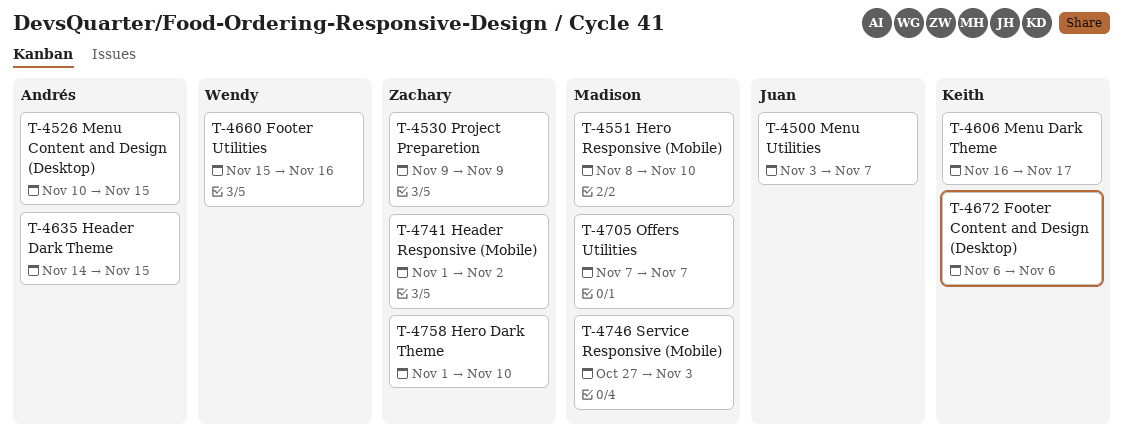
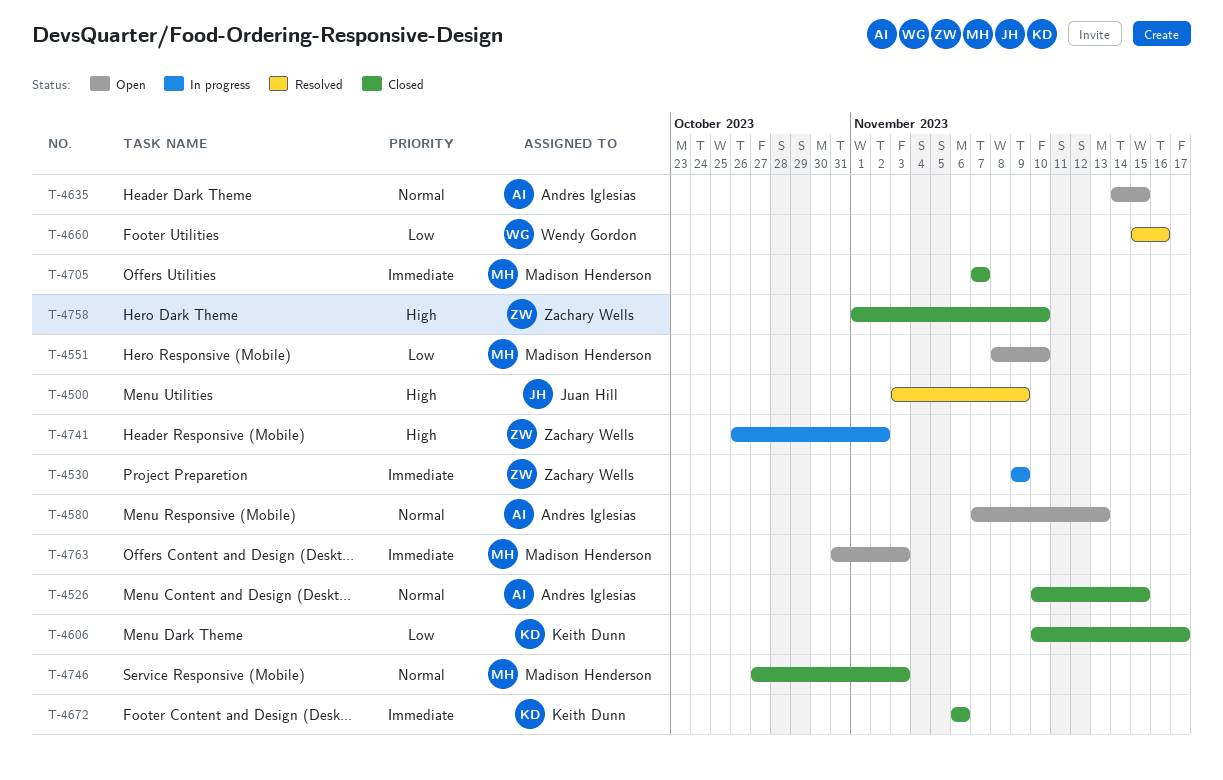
T-4500, due: Nov 7 -> Nov 9
T-4580: none -> present
T-4606, start: Nov 16 -> Nov 10
T-4741, start: Nov 1 -> Oct 26
T-4763: none -> present

